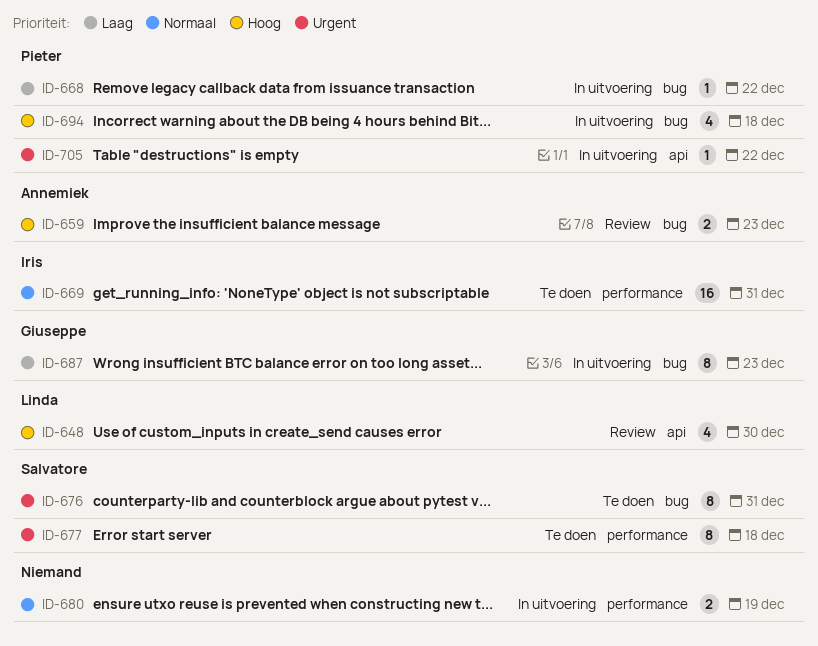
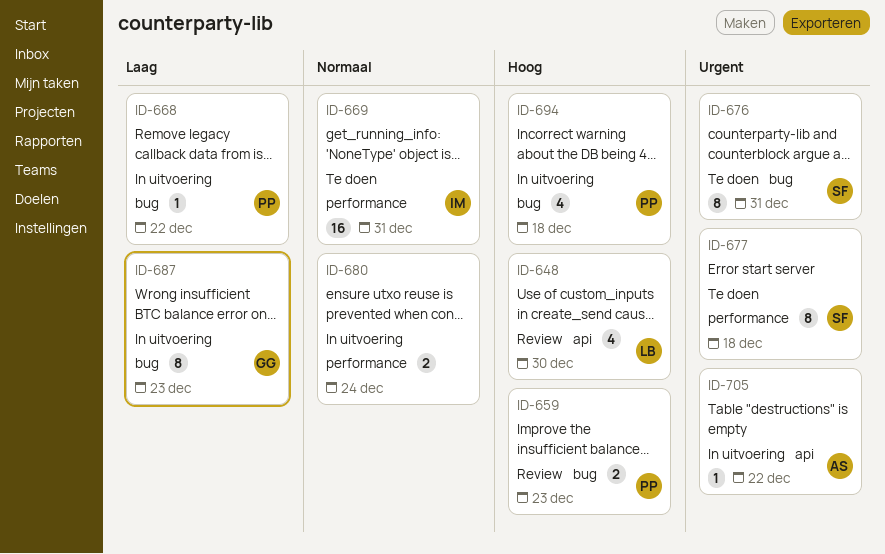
ID-659, owner: Annemiek -> Pieter
ID-680, due: Dec 19 -> Dec 24
ID-705, owner: Pieter -> Annemiek

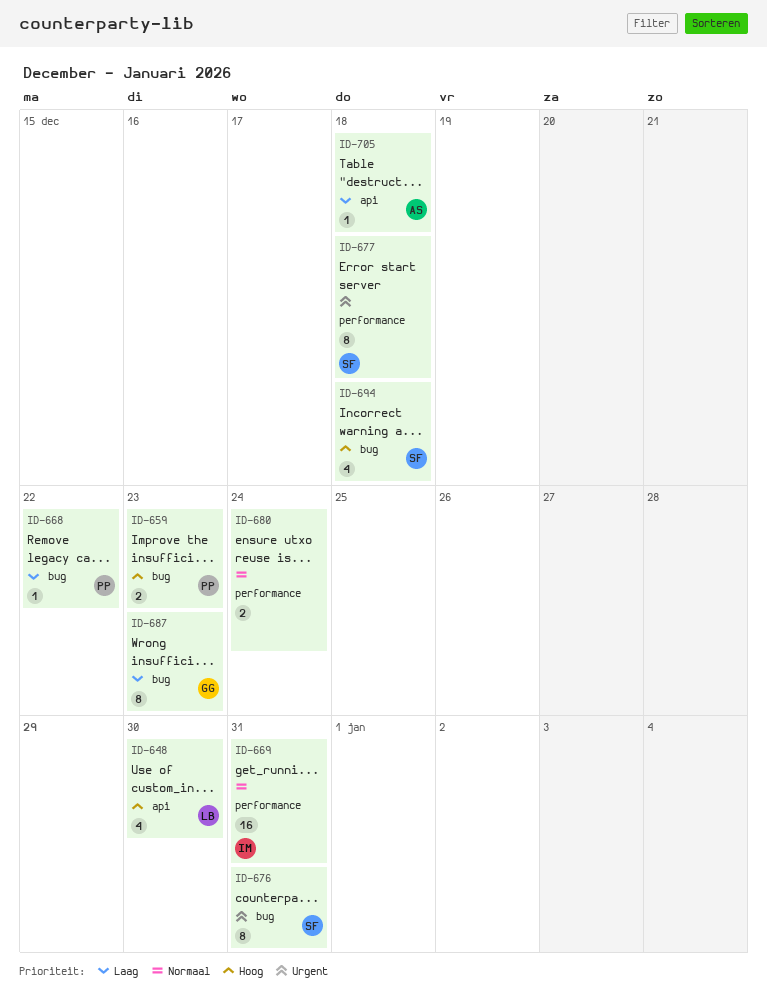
ID-694, owner: PP -> SF
ID-705, priority: Urgent -> Laag
ID-705, due: Dec 22 -> Dec 18

